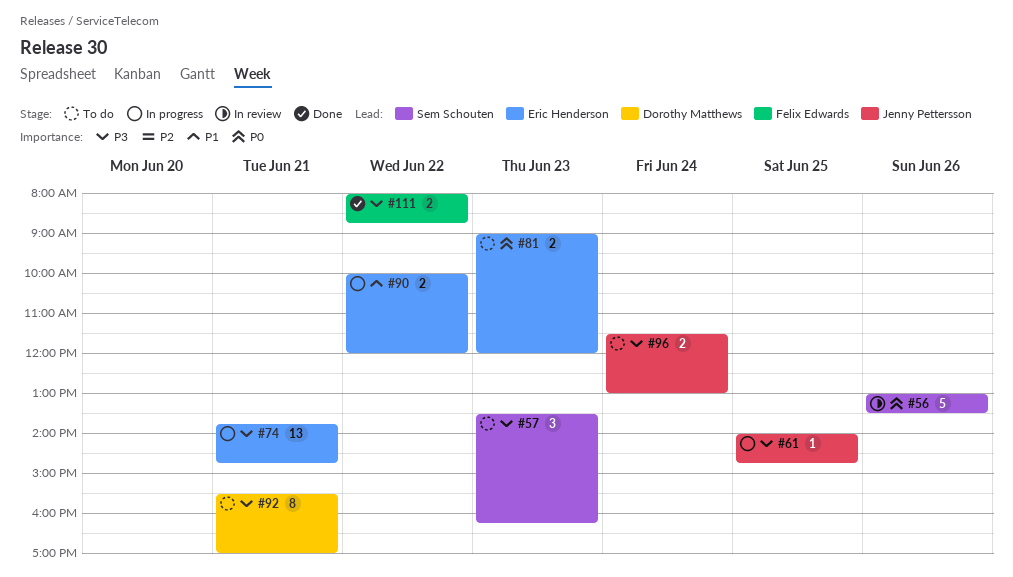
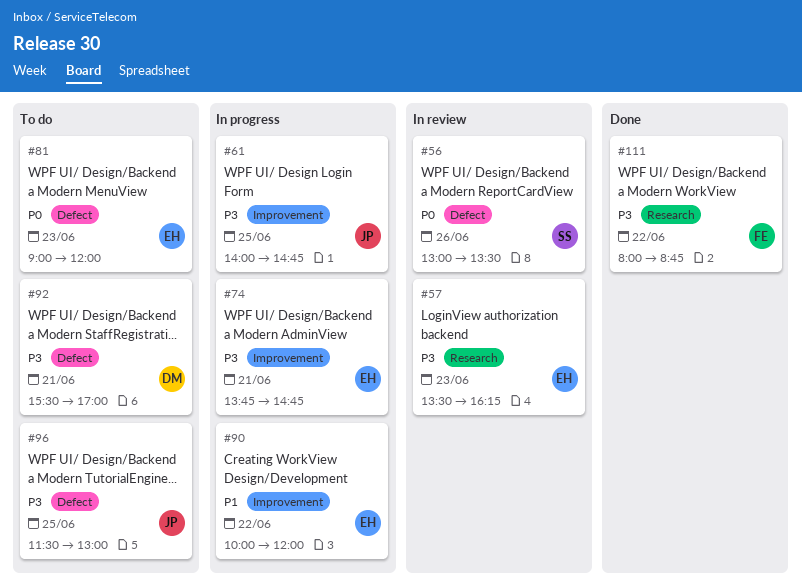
#57, status: To do -> In review
#57, owner: Sem Schouten -> Eric Henderson
#96, day: Jun 24 -> Jun 25

